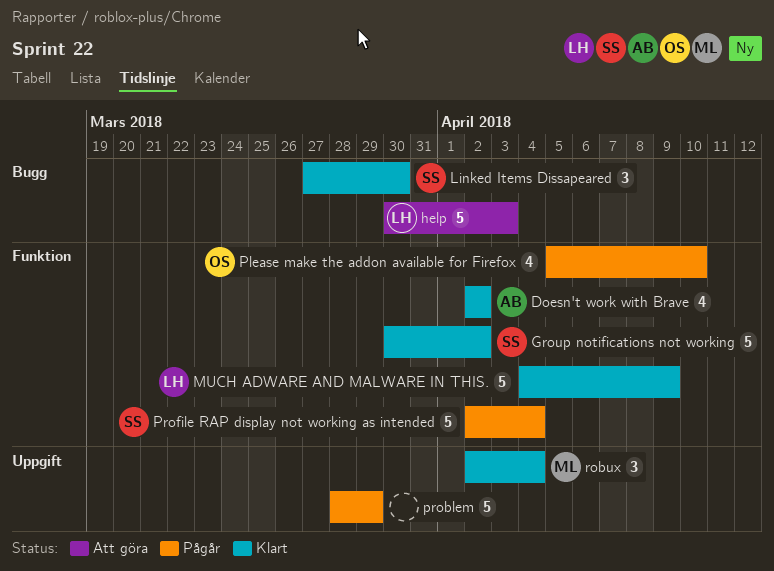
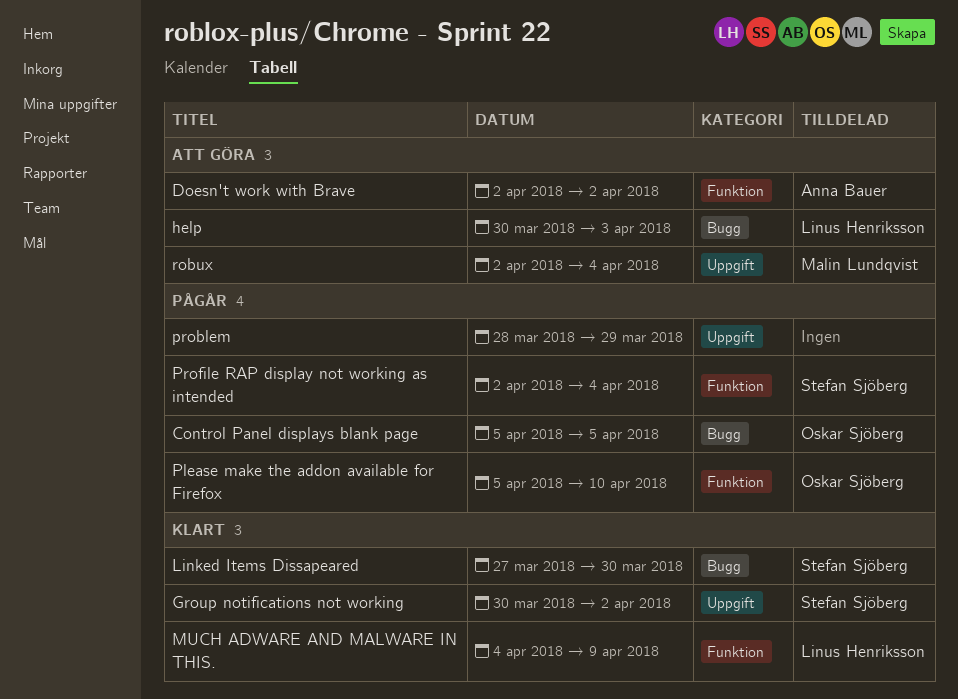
Control Panel displays blank page: none -> present
Doesn't work with Brave, status: Klart -> Att göra
Group notifications not working, label: Funktion -> Uppgift
robux, status: Klart -> Att göra

